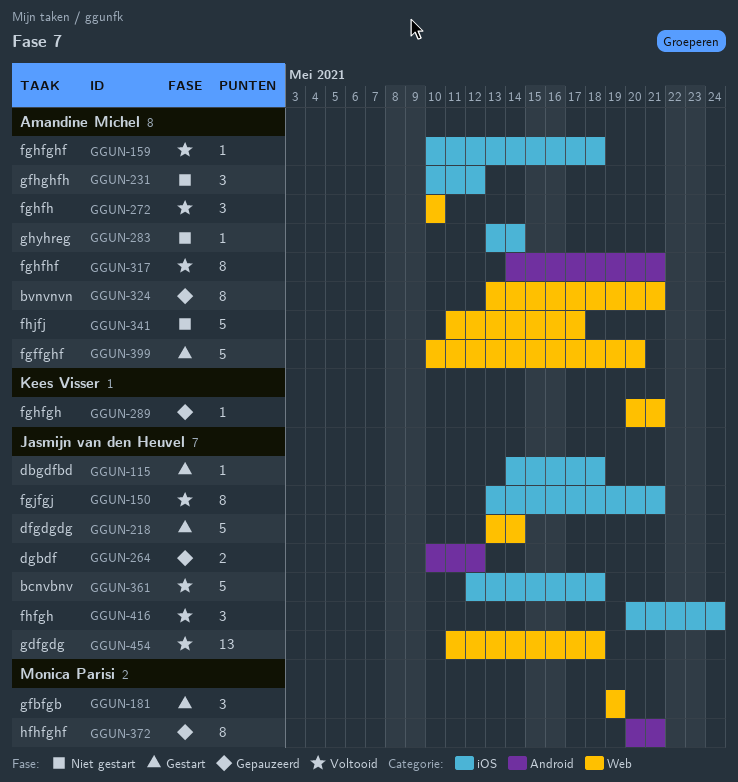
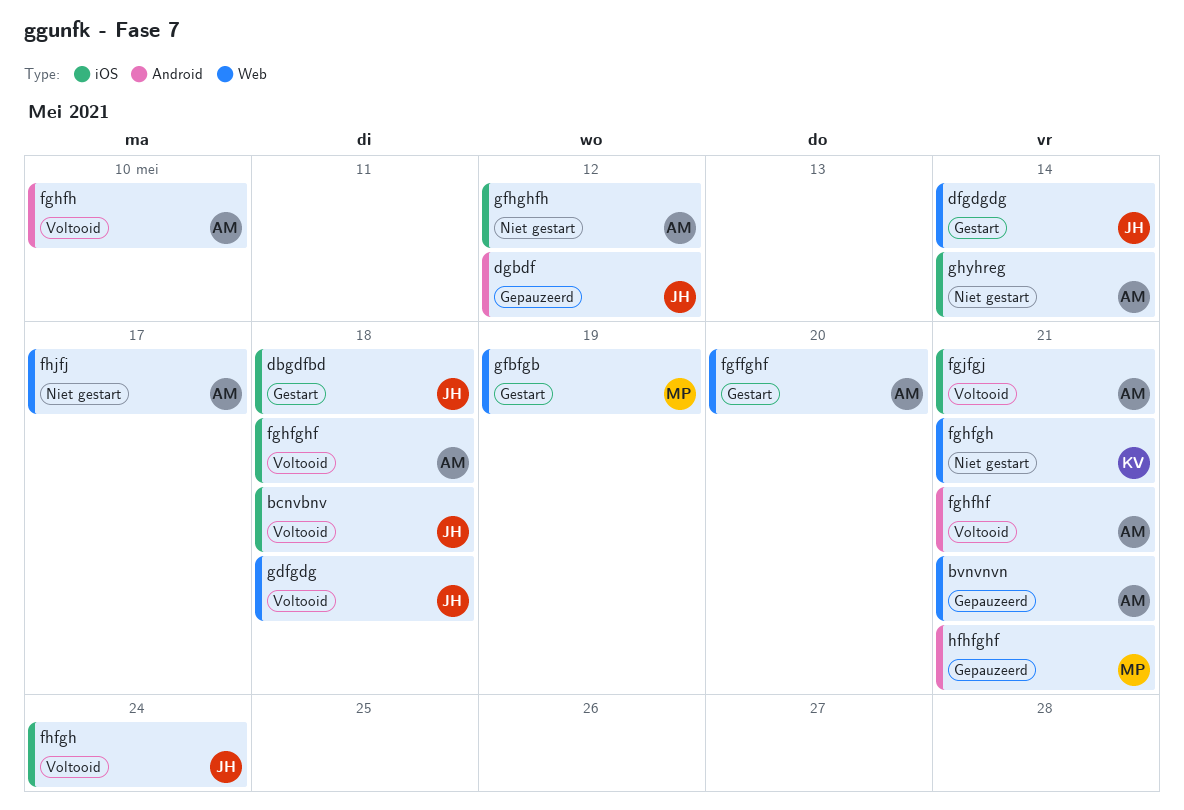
fghfgh, status: Gepauzeerd -> Niet gestart
fghfh, label: Web -> Android
fgjfgj, owner: Jasmijn van den Heuvel -> Amandine Michel

